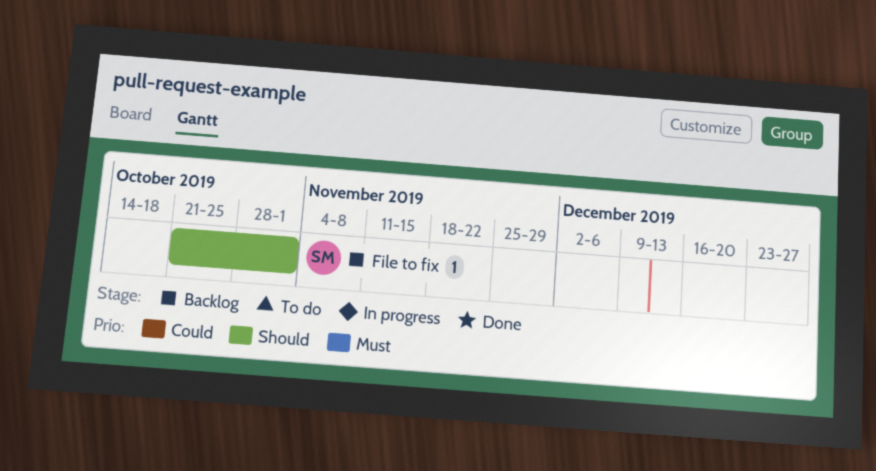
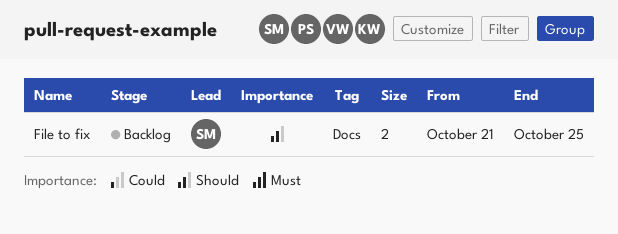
File to fix, estimate: 1 -> 2
File to fix, due: Nov 1 -> Oct 25

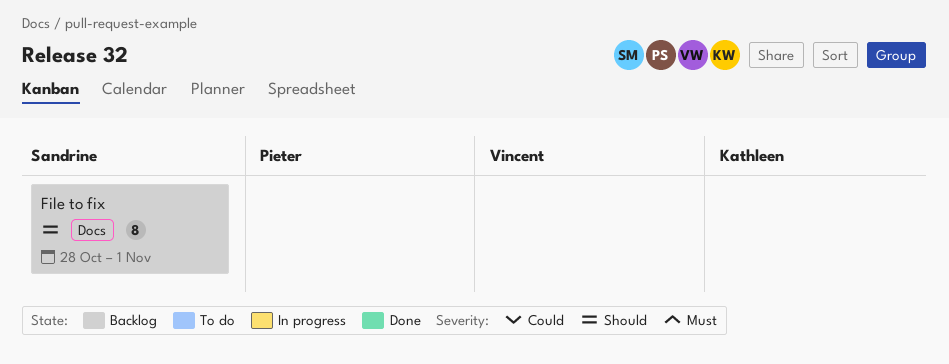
File to fix, estimate: 2 -> 8
File to fix, start: Oct 21 -> Oct 28
File to fix, due: Oct 25 -> Nov 1

